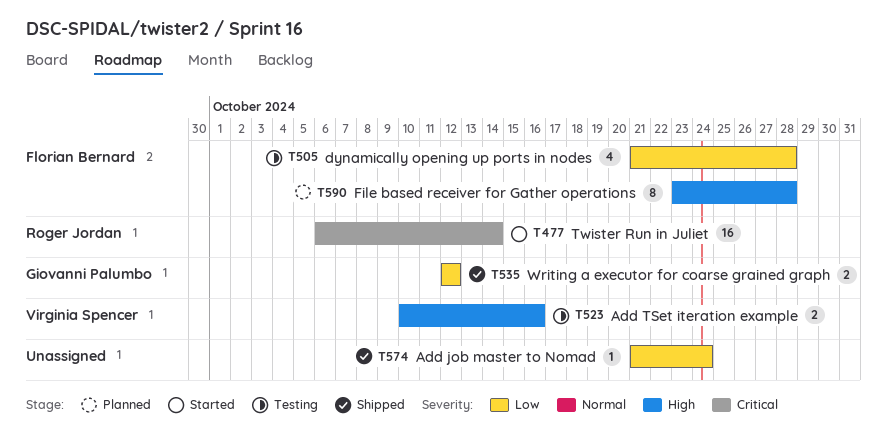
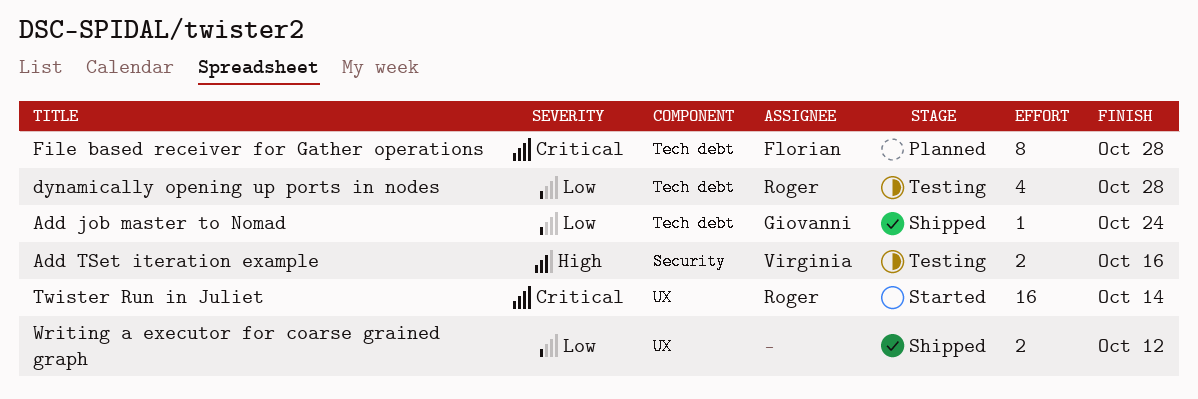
Add job master to Nomad, owner: none -> Giovanni Palumbo
dynamically opening up ports in nodes, owner: Florian Bernard -> Roger Jordan
File based receiver for Gather operations, priority: High -> Critical
Writing a executor for coarse grained graph, owner: Giovanni Palumbo -> none

